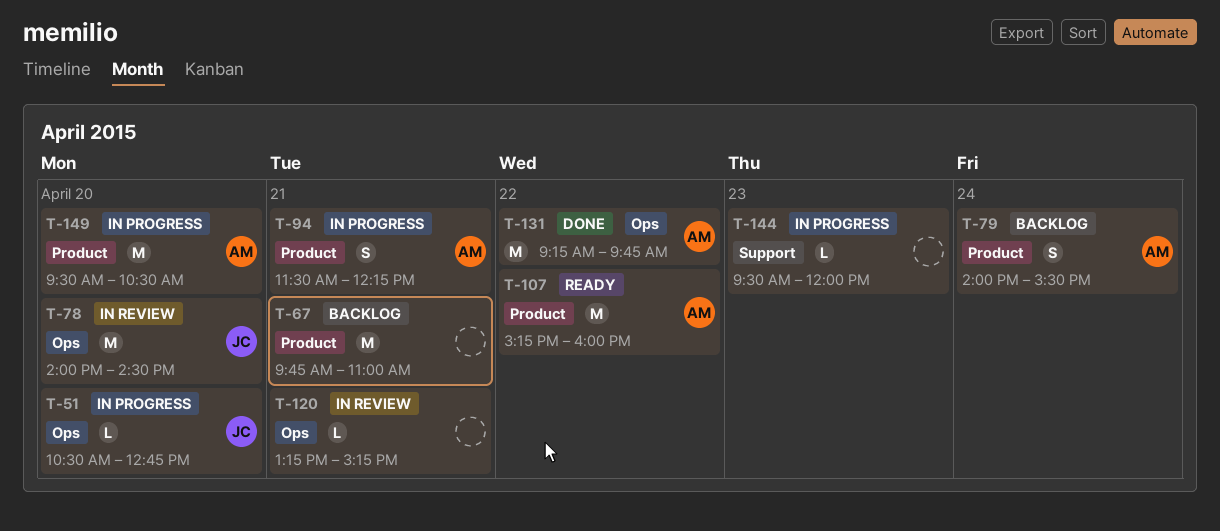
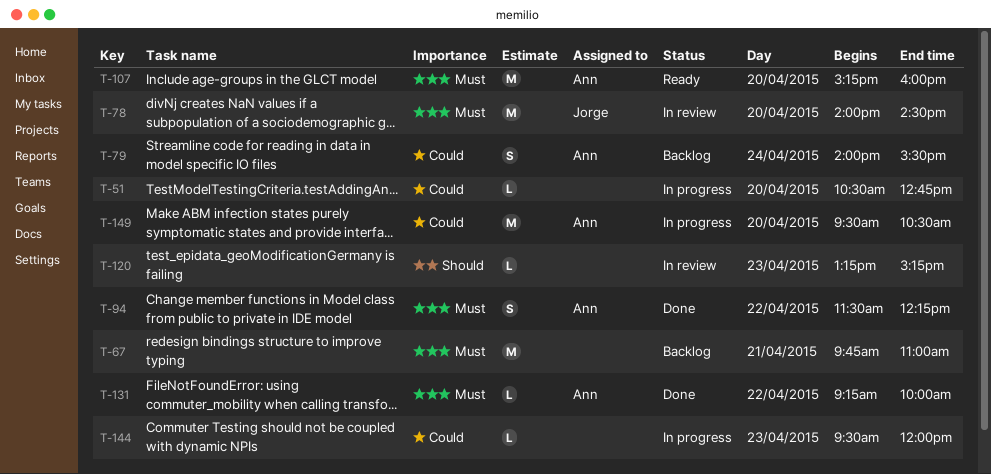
T-51, owner: Jorge -> none
T-94, status: In progress -> Done
T-94, day: Apr 21 -> Apr 22
T-107, day: Apr 22 -> Apr 20
T-120, day: Apr 21 -> Apr 23
T-131, estimate: M -> L
T-131, ends: 09:45 -> 10:00

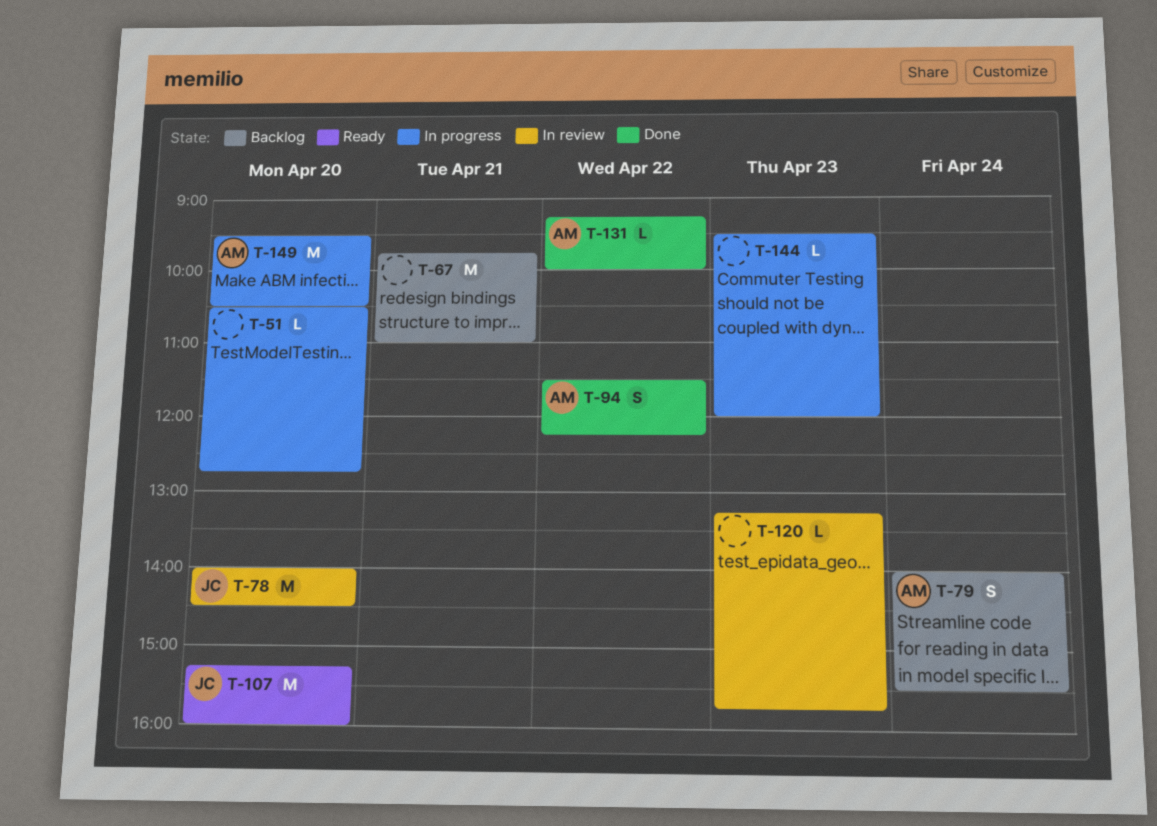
T-107, owner: Ann -> Jorge
T-120, ends: 15:15 -> 15:45

